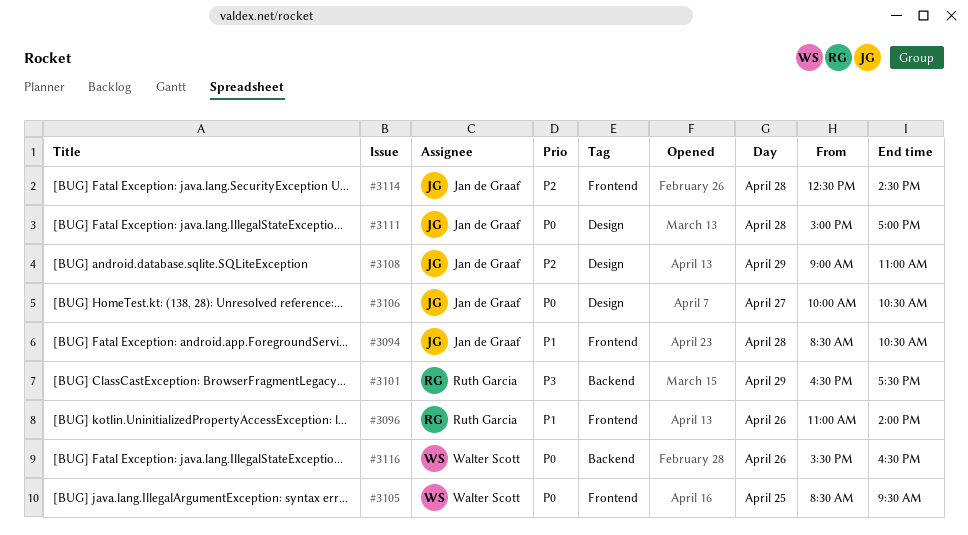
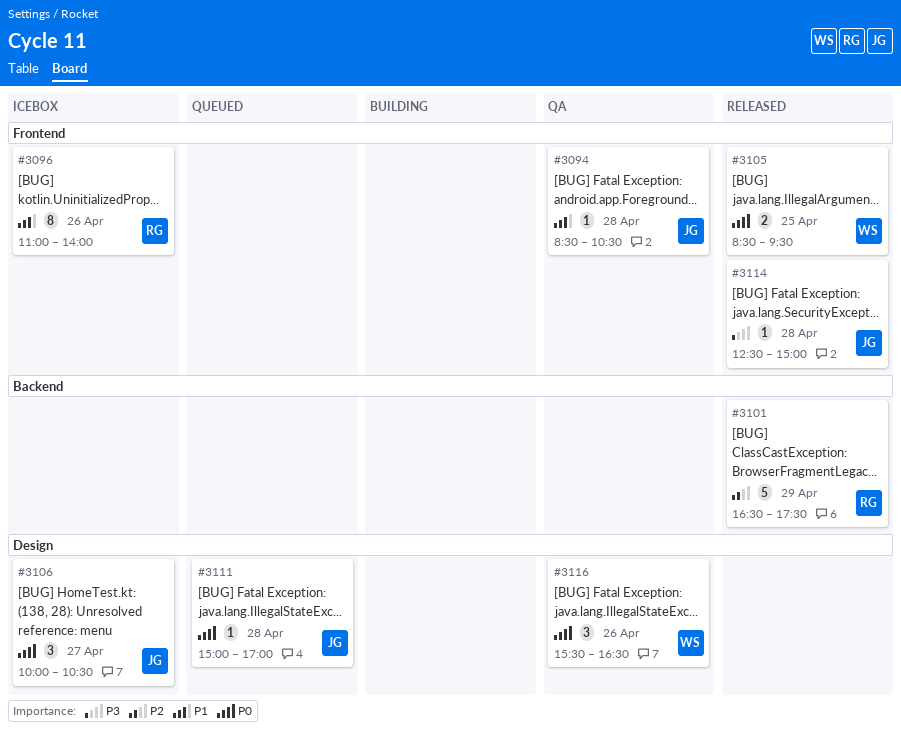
#3101, priority: P3 -> P2
#3108: present -> none
#3114, priority: P2 -> P3
#3114, ends: 14:30 -> 15:00
#3116, label: Backend -> Design

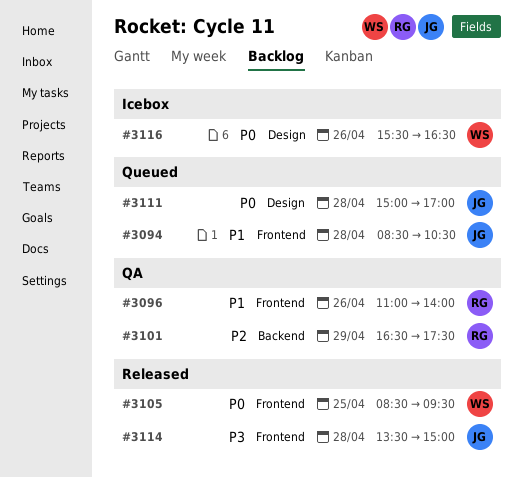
#3094, status: QA -> Queued
#3096, status: Icebox -> QA
#3101, status: Released -> QA
#3106: present -> none
#3114, begins: 12:30 -> 13:30
#3116, status: QA -> Icebox

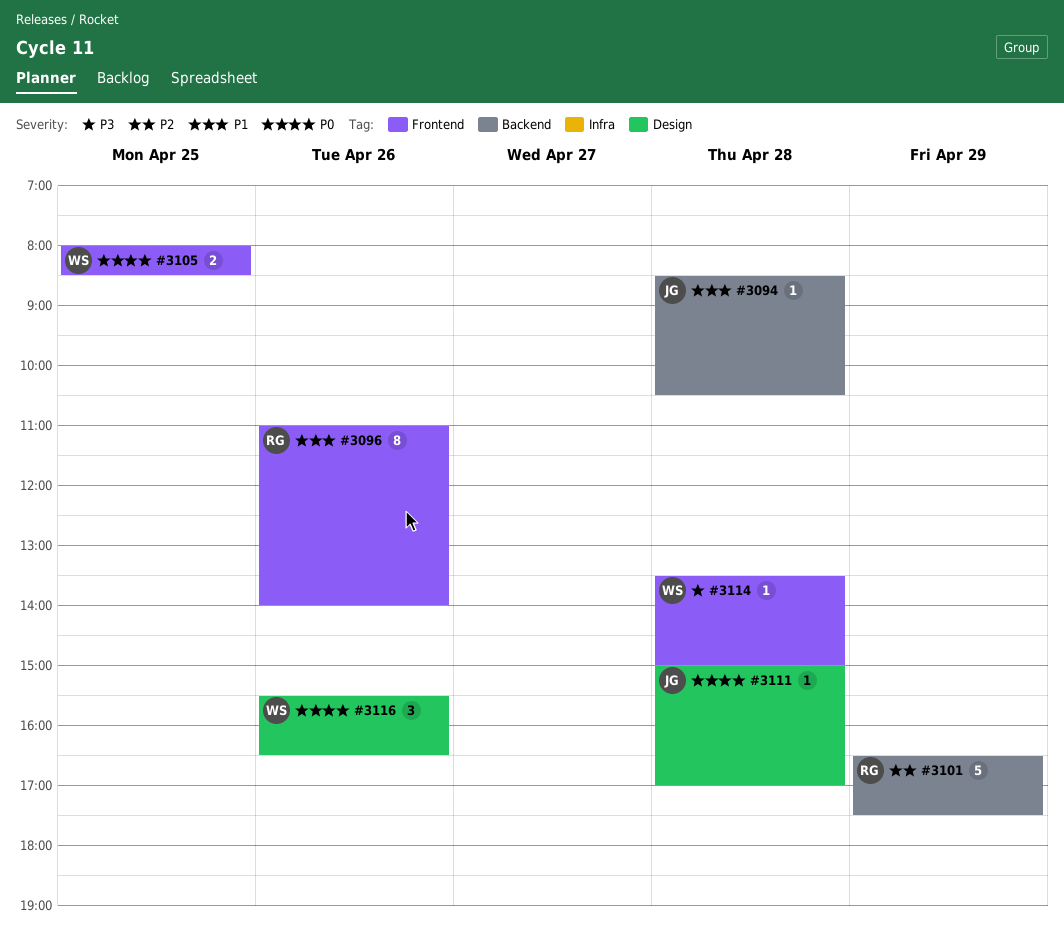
#3094, label: Frontend -> Backend
#3105, begins: 08:30 -> 08:00
#3105, ends: 09:30 -> 08:30
#3114, owner: JG -> WS

